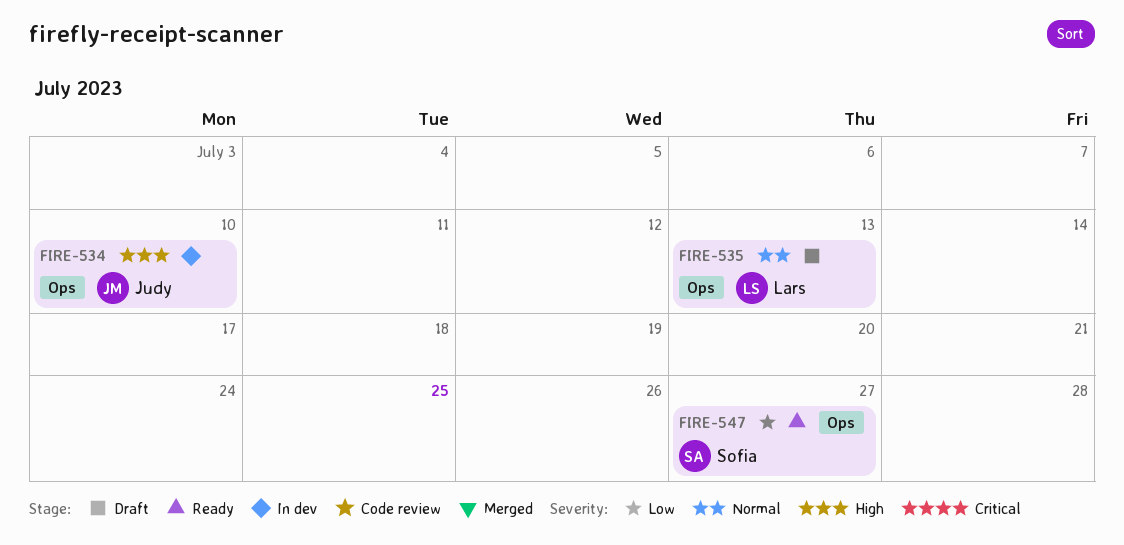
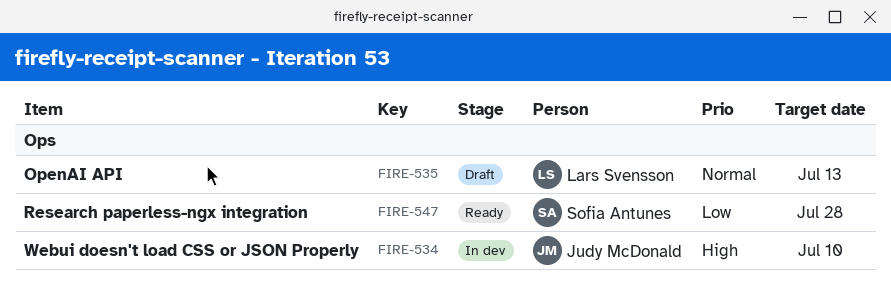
FIRE-547, due: Jul 27 -> Jul 28

